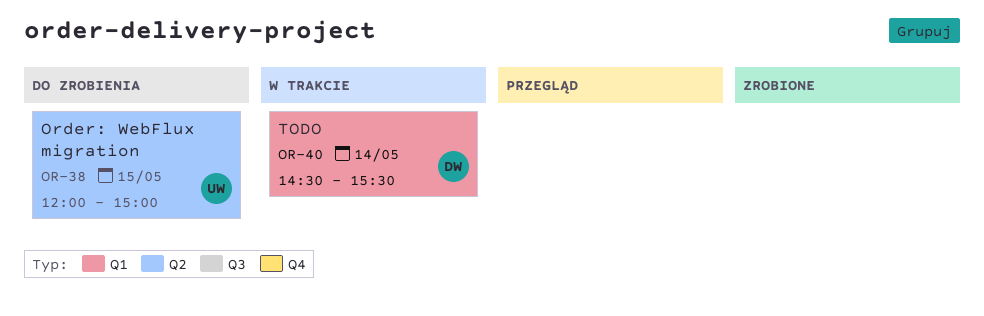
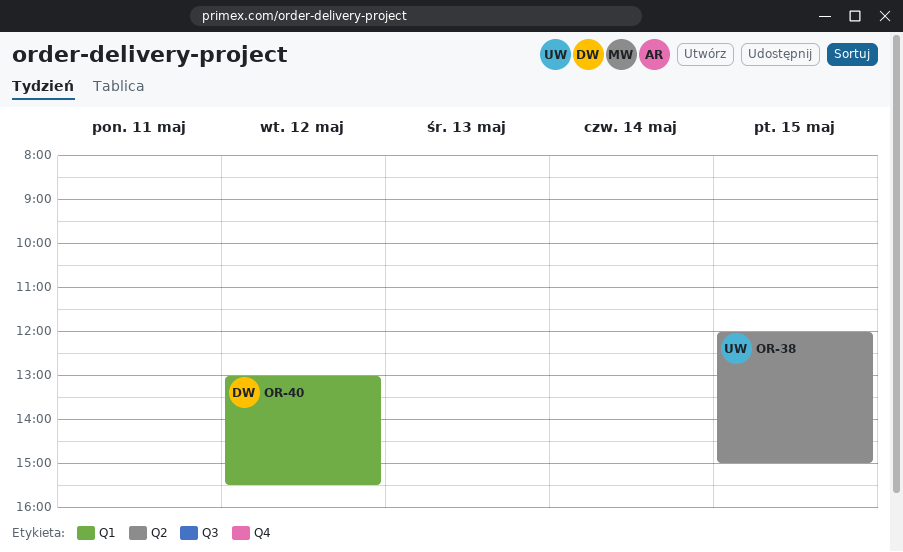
OR-40, day: May 14 -> May 12
OR-40, begins: 14:30 -> 13:00

